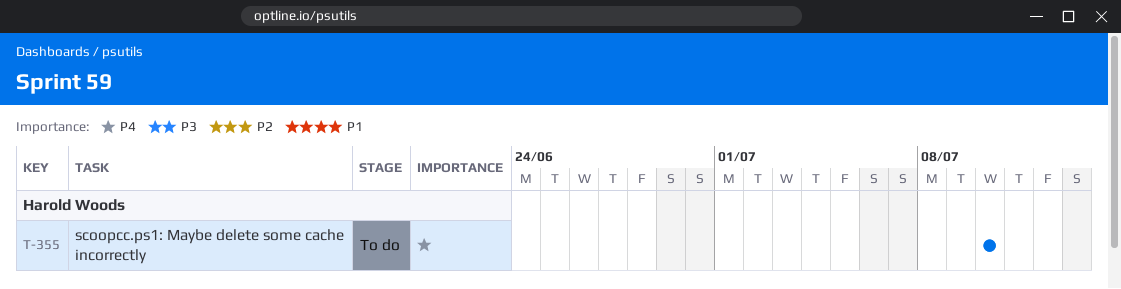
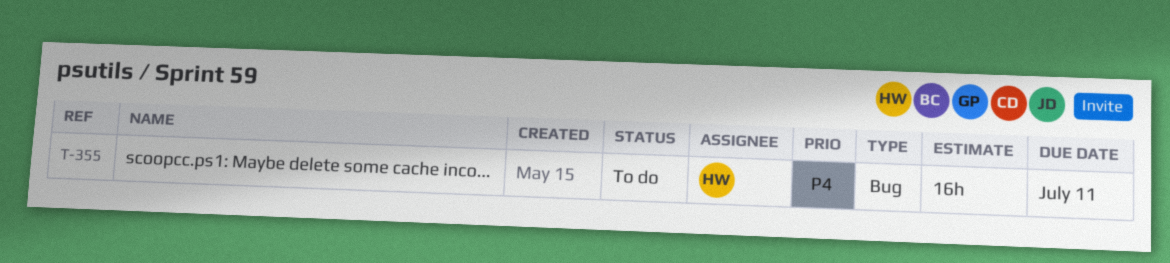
T-355, due: Jul 10 -> Jul 11

